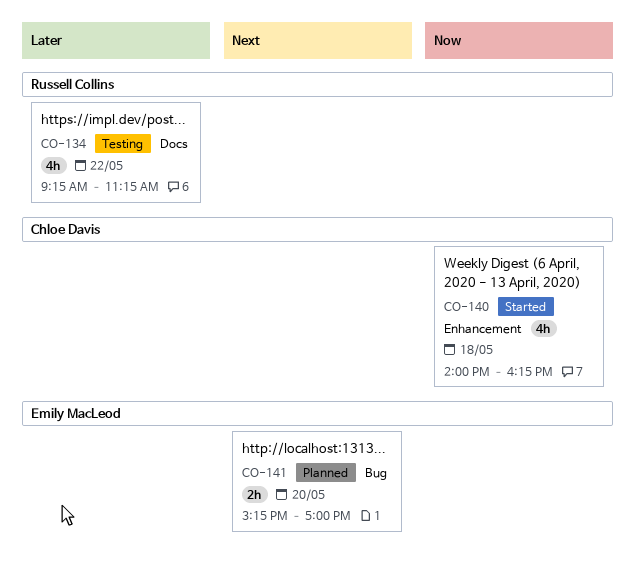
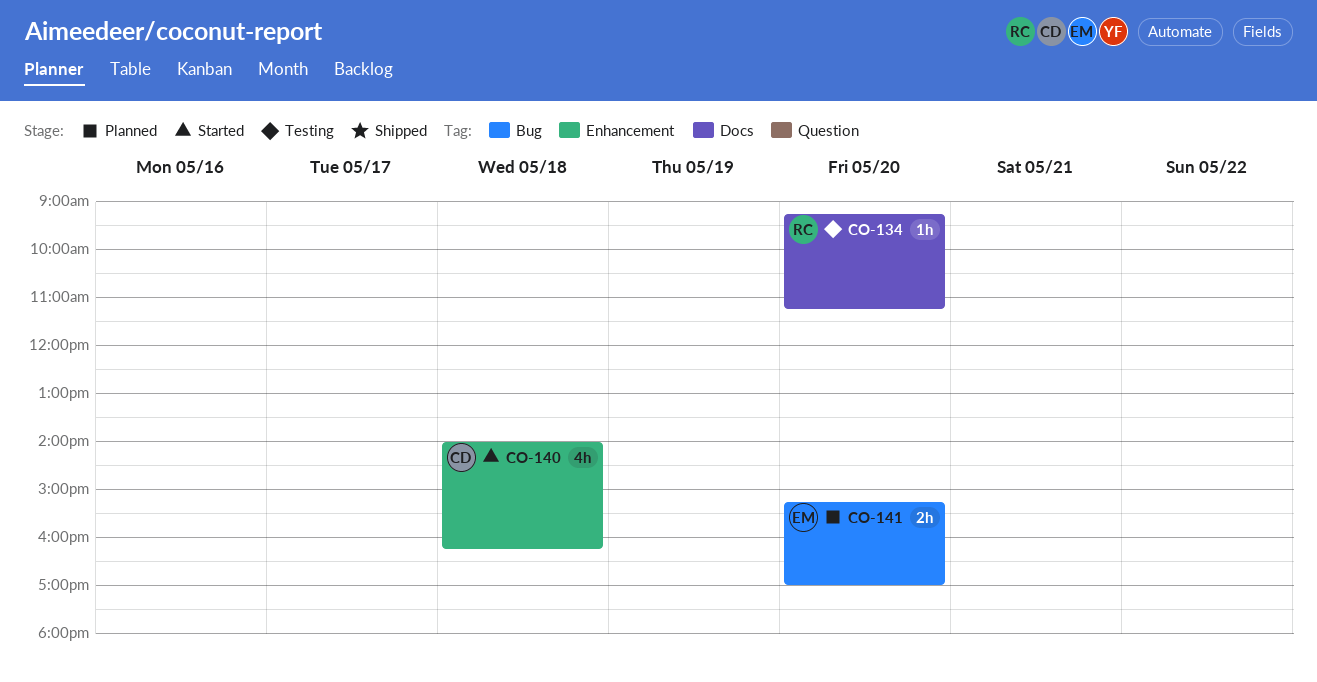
CO-134, estimate: 4h -> 1h
CO-134, day: May 22 -> May 20

